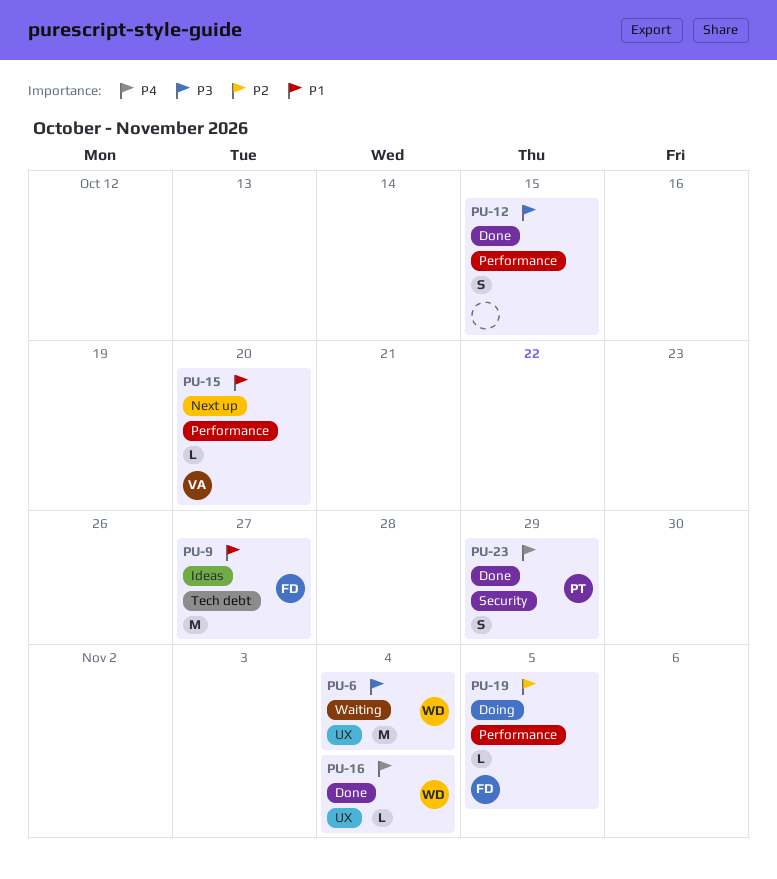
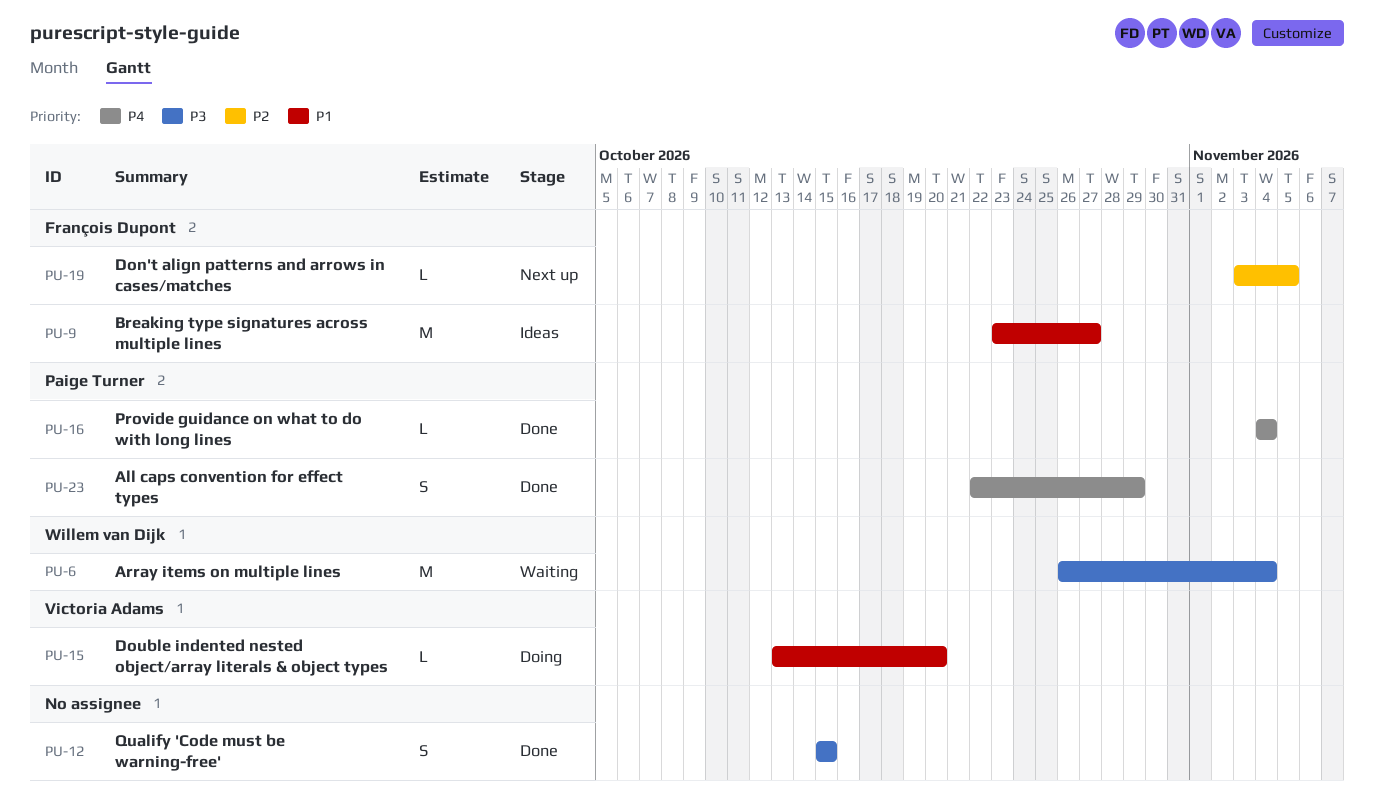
PU-15, status: Next up -> Doing
PU-16, owner: Willem van Dijk -> Paige Turner
PU-19, status: Doing -> Next up

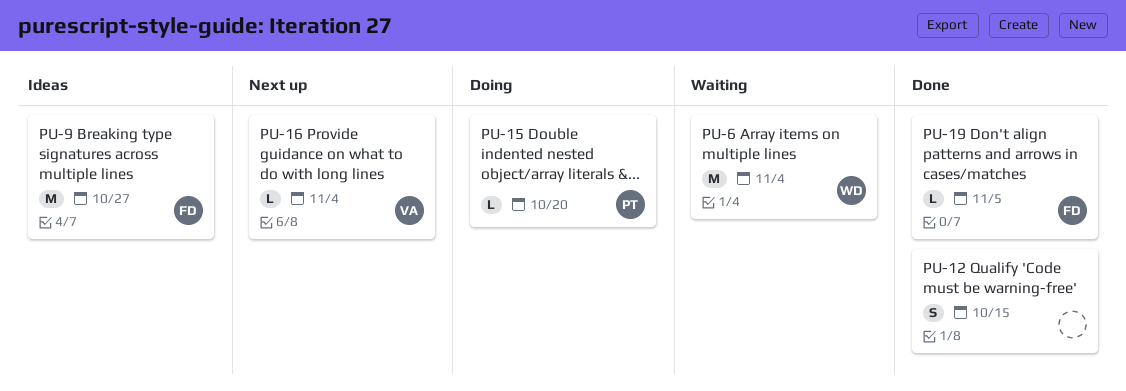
PU-15, owner: Victoria Adams -> Paige Turner
PU-16, status: Done -> Next up
PU-16, owner: Paige Turner -> Victoria Adams
PU-19, status: Next up -> Done
PU-23: present -> none

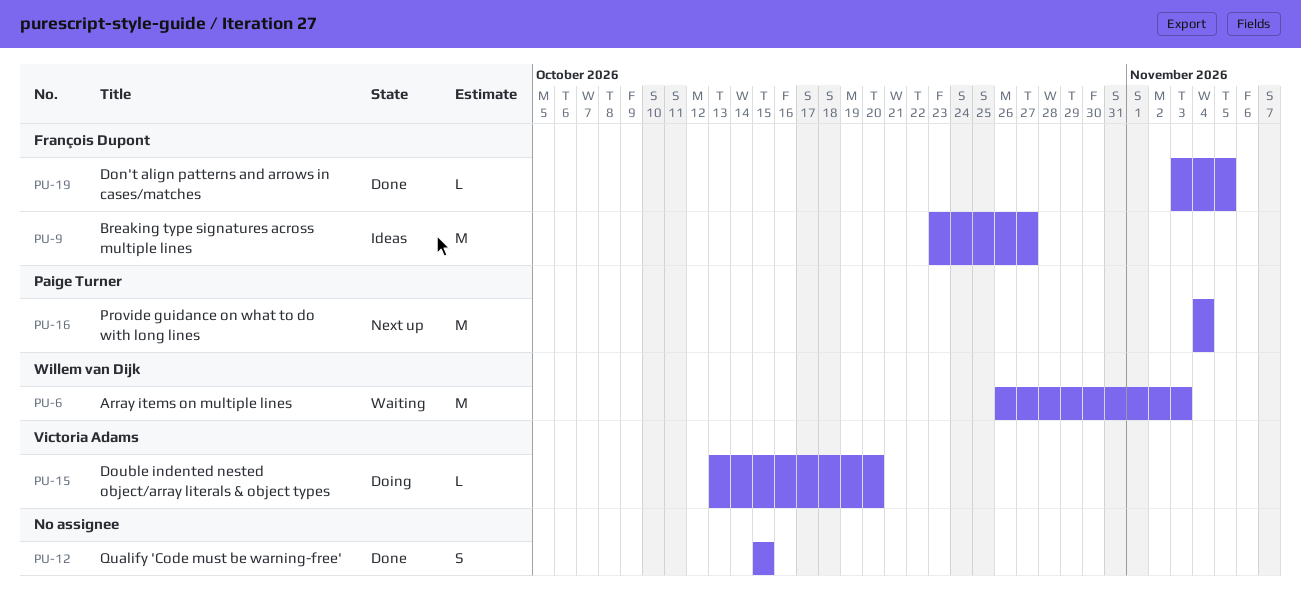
PU-6, due: Nov 4 -> Nov 3
PU-15, owner: Paige Turner -> Victoria Adams
PU-16, owner: Victoria Adams -> Paige Turner
PU-16, estimate: L -> M

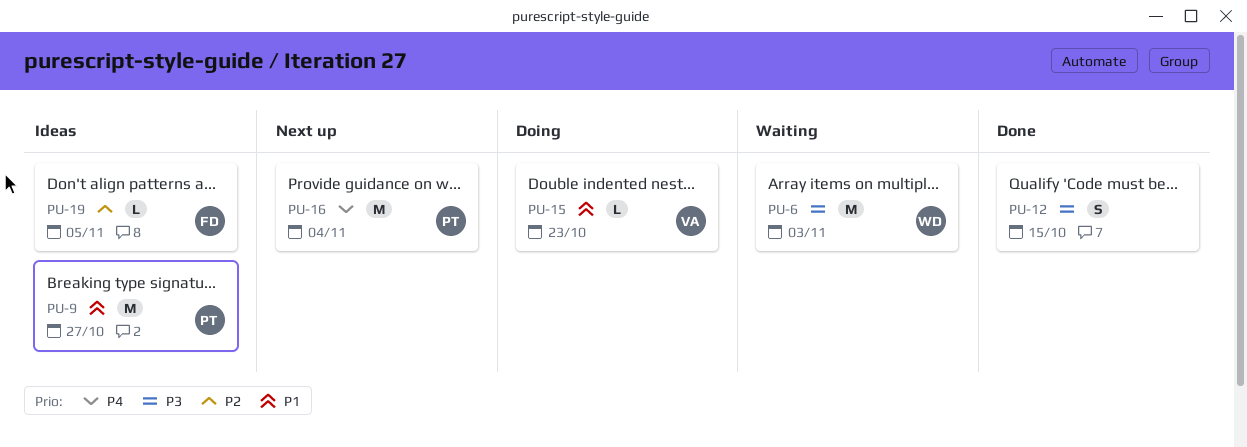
PU-9, owner: François Dupont -> Paige Turner
PU-15, due: Oct 20 -> Oct 23
PU-19, status: Done -> Ideas

